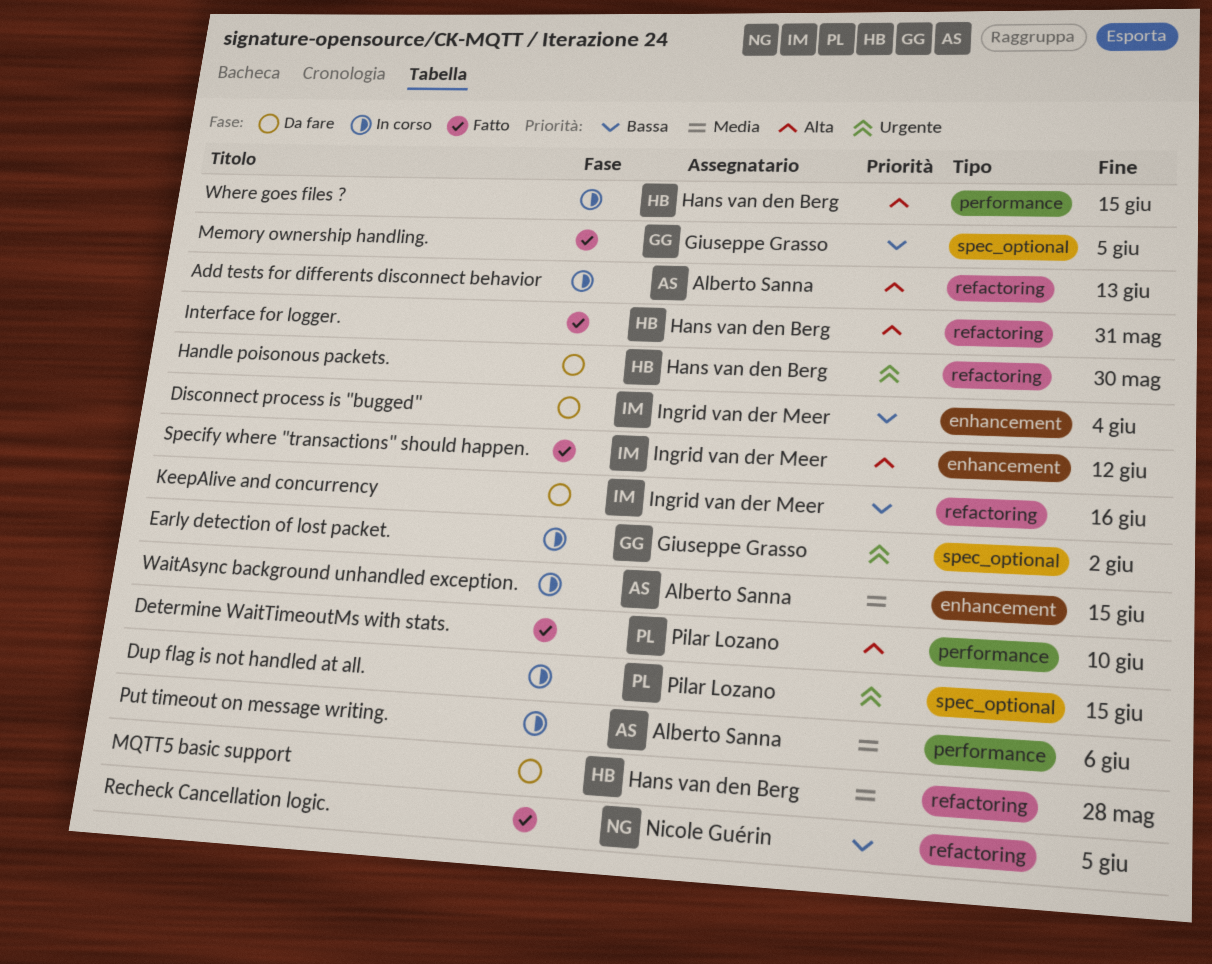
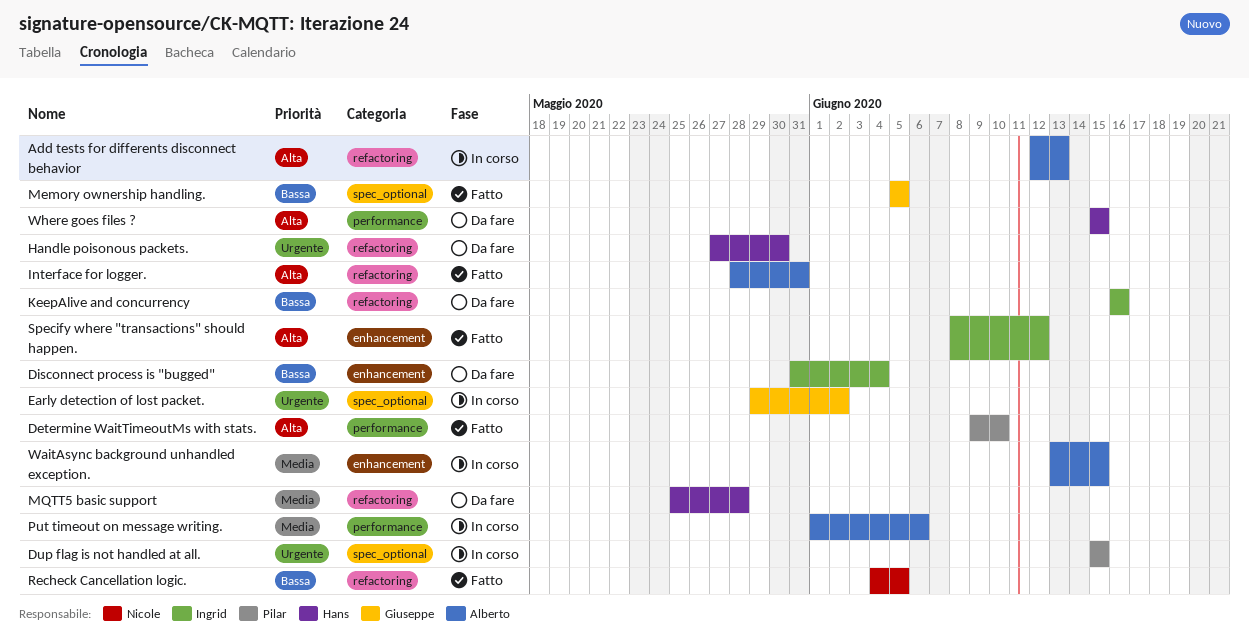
Interface for logger., owner: Hans van den Berg -> Alberto Sanna
Where goes files ?, status: In corso -> Da fare

